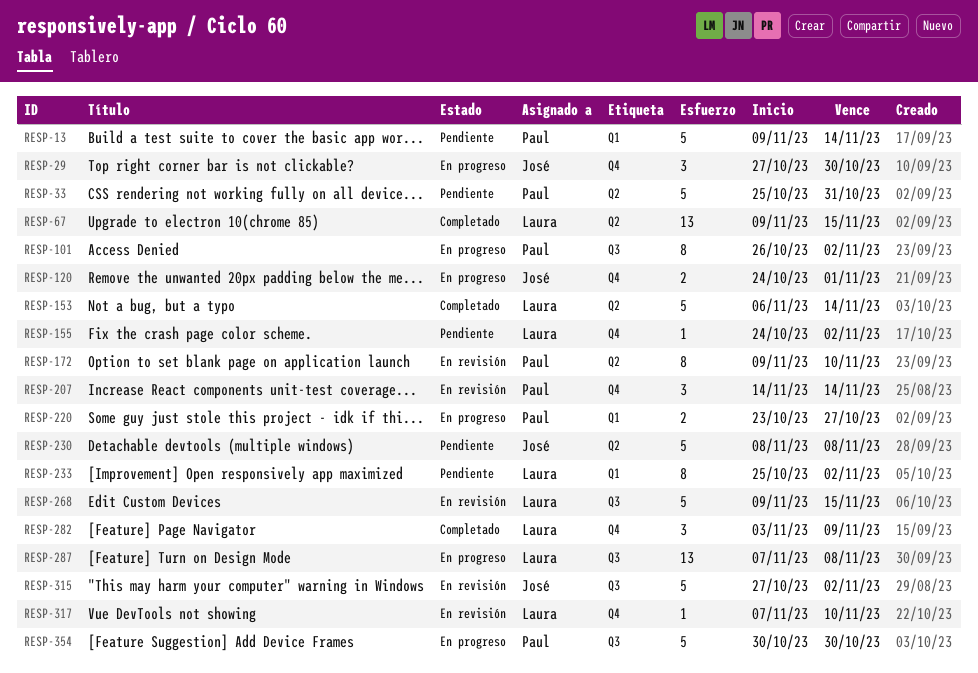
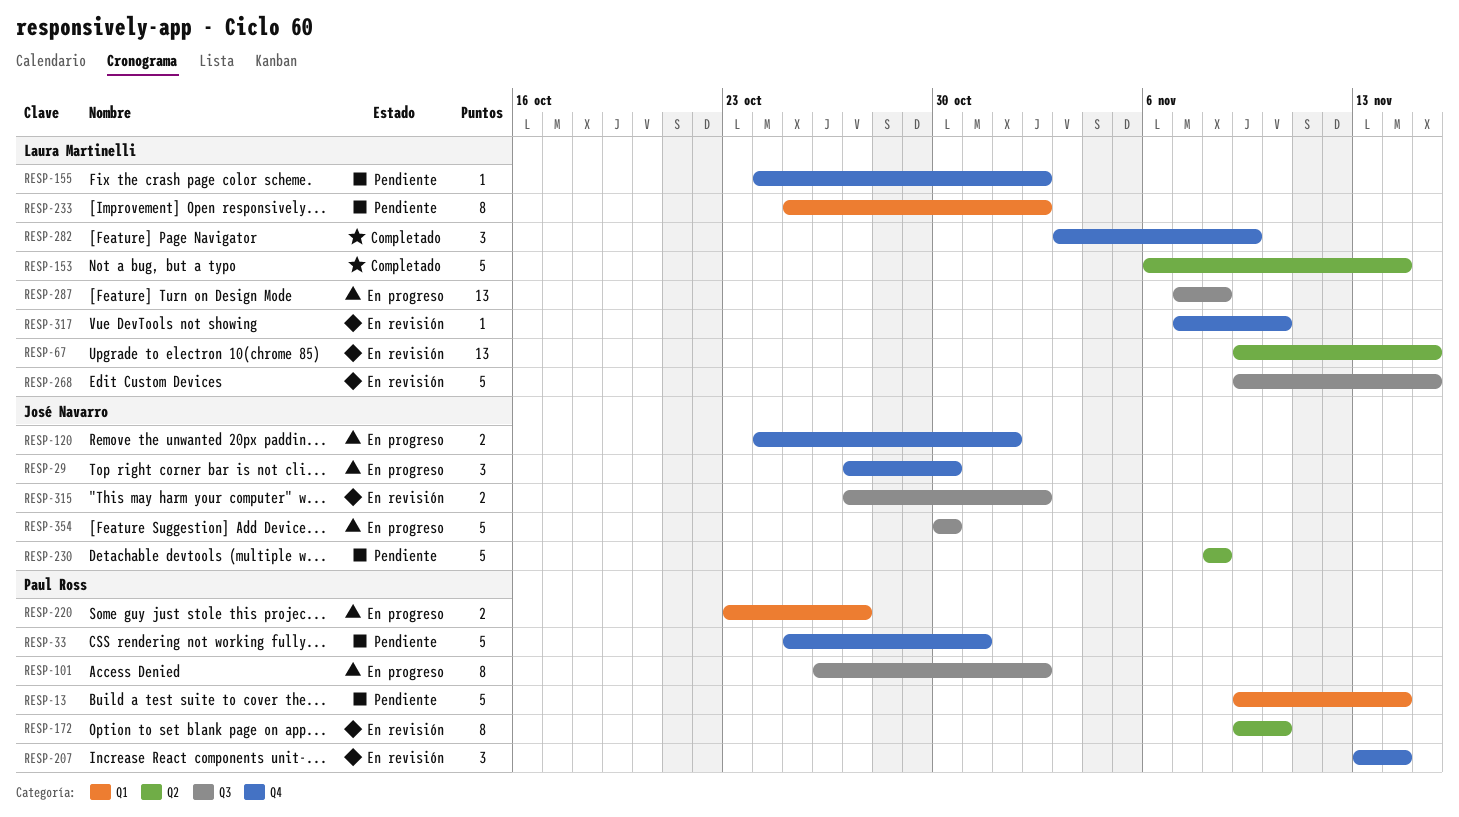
RESP-33, label: Q2 -> Q4
RESP-67, status: Completado -> En revisión
RESP-207, start: Nov 14 -> Nov 13
RESP-315, estimate: 5 -> 2
RESP-354, owner: Paul Ross -> José Navarro

